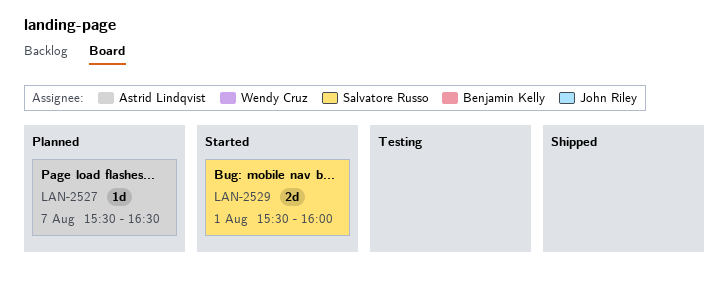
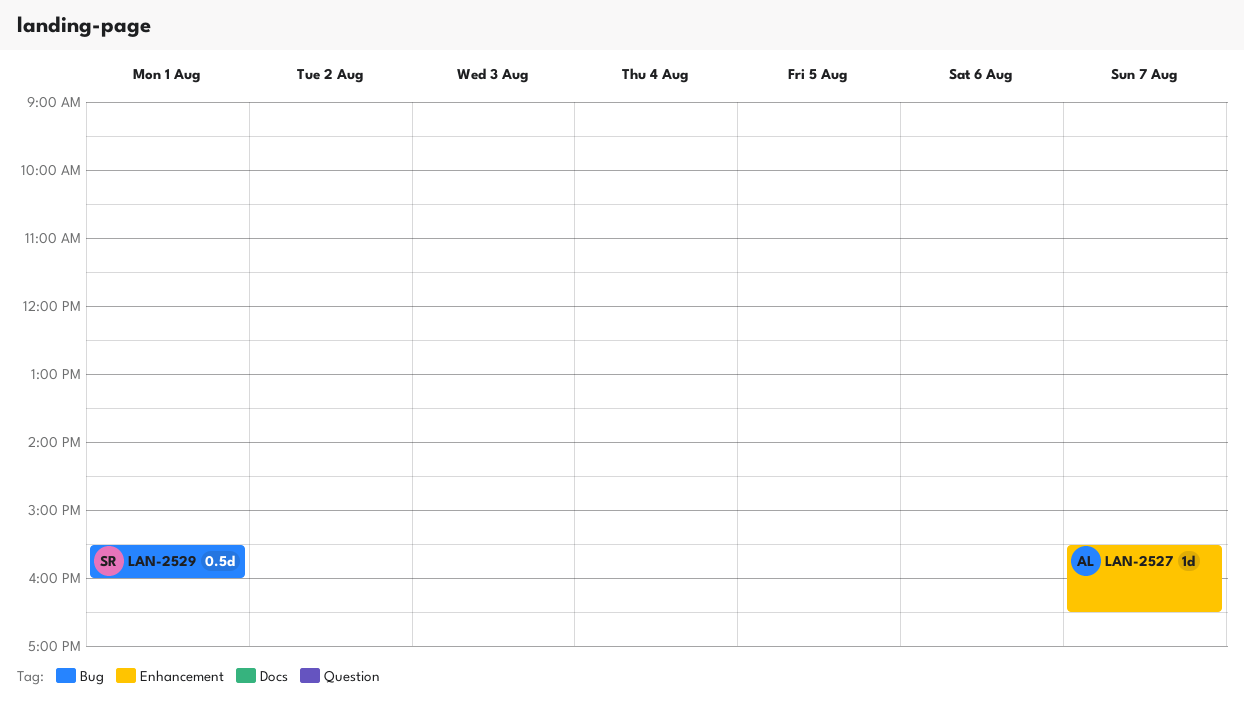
LAN-2529, estimate: 2d -> 0.5d

